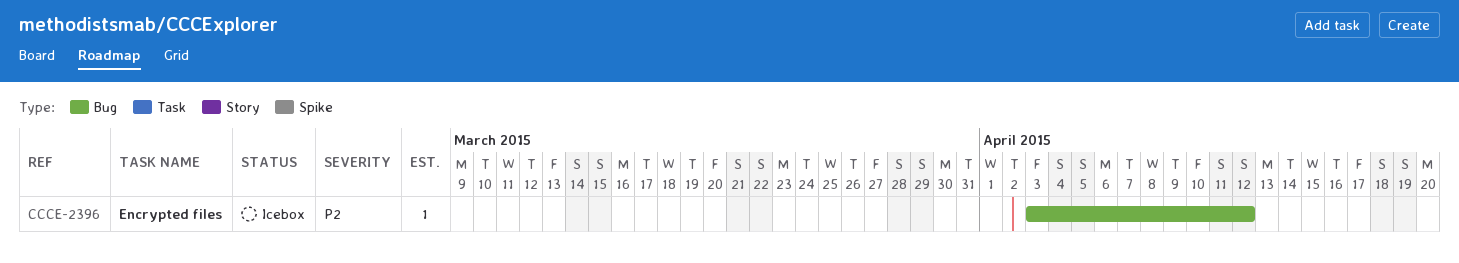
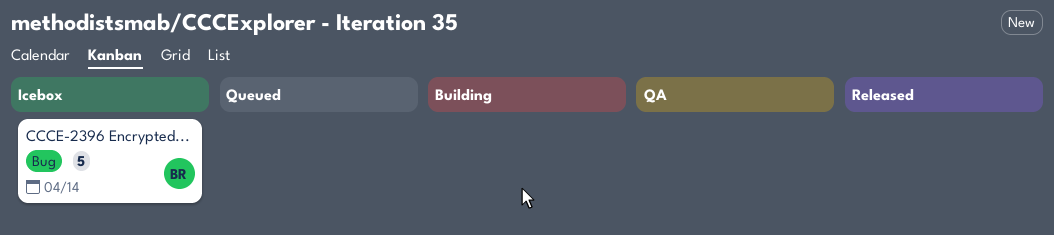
CCCE-2396, estimate: 1 -> 5
CCCE-2396, due: Apr 12 -> Apr 14

